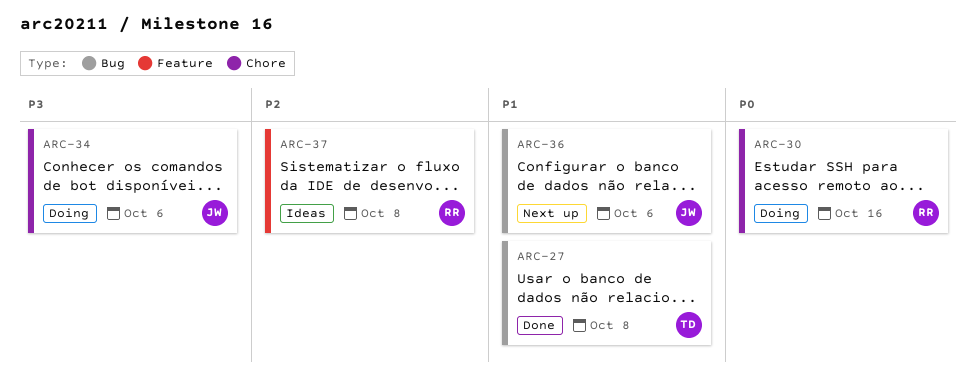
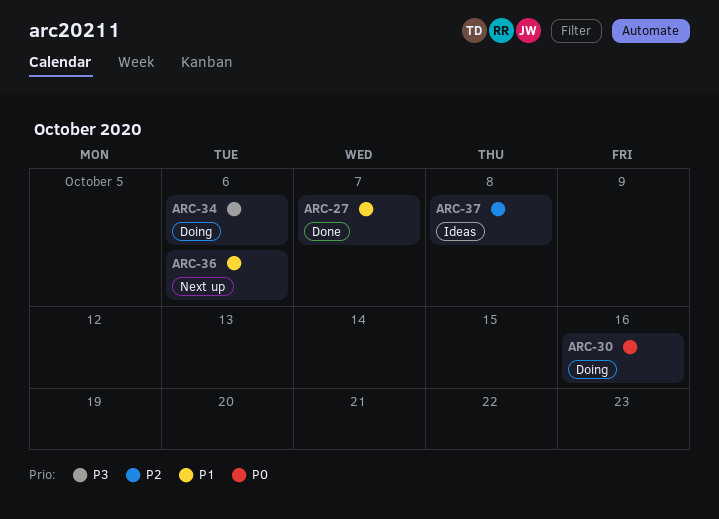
ARC-27, due: Oct 8 -> Oct 7

